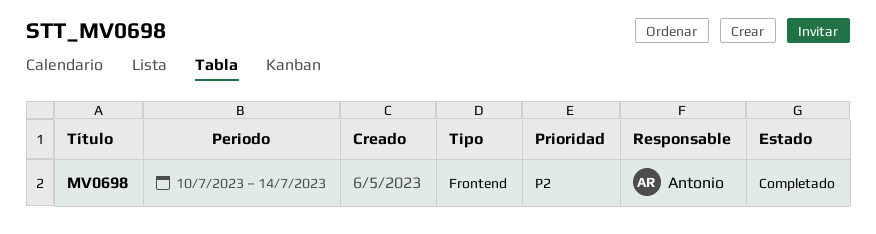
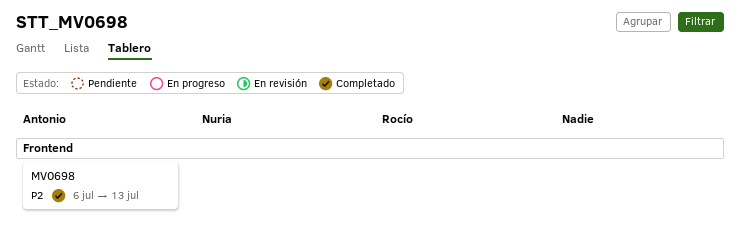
MV0698, start: Jul 10 -> Jul 6
MV0698, due: Jul 14 -> Jul 13

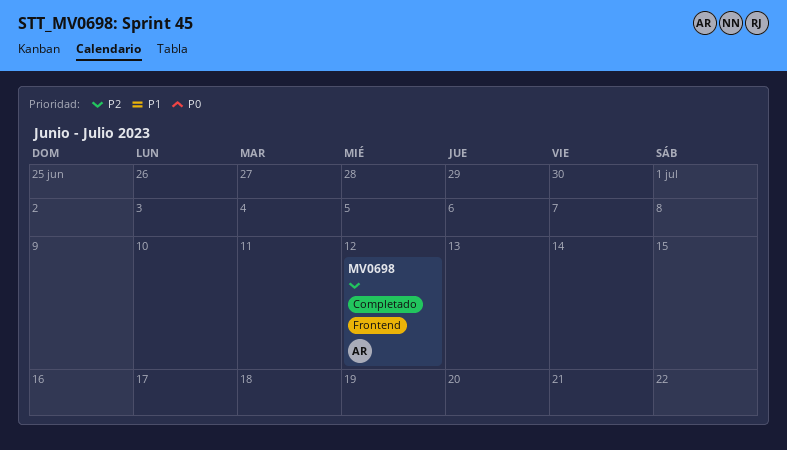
MV0698, due: Jul 13 -> Jul 12

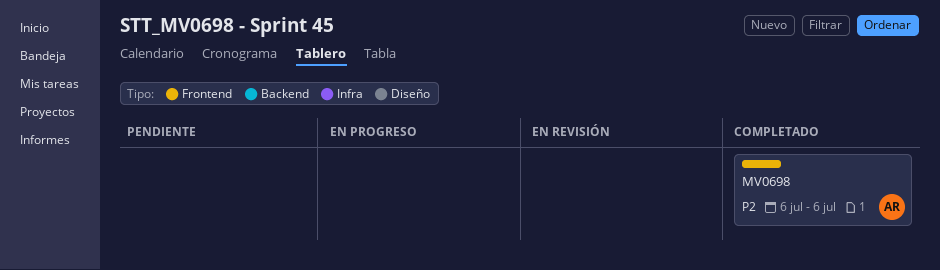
MV0698, due: Jul 12 -> Jul 6

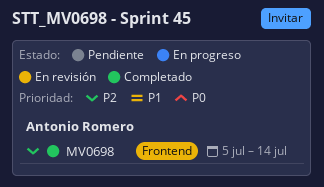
MV0698, start: Jul 6 -> Jul 5
MV0698, due: Jul 6 -> Jul 14

